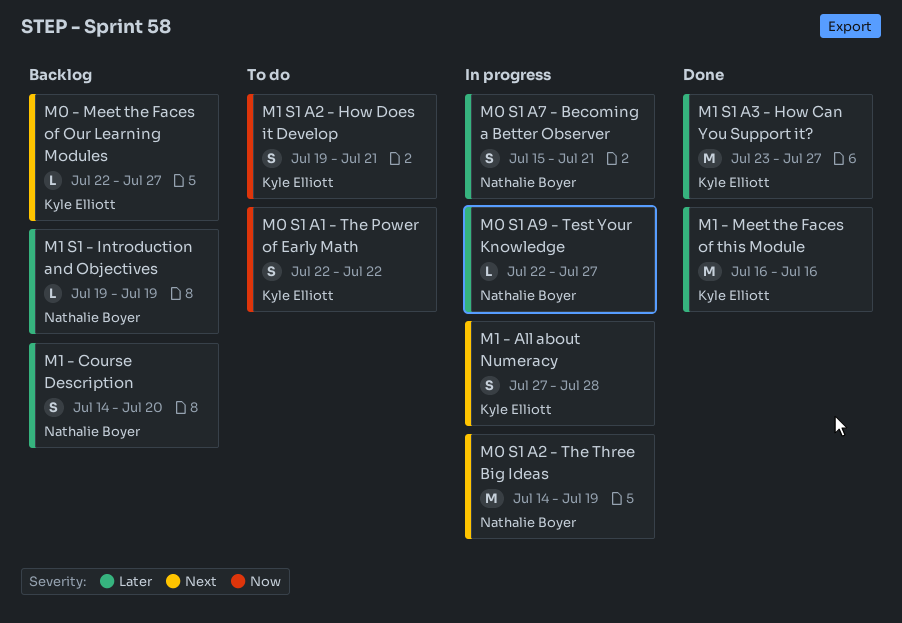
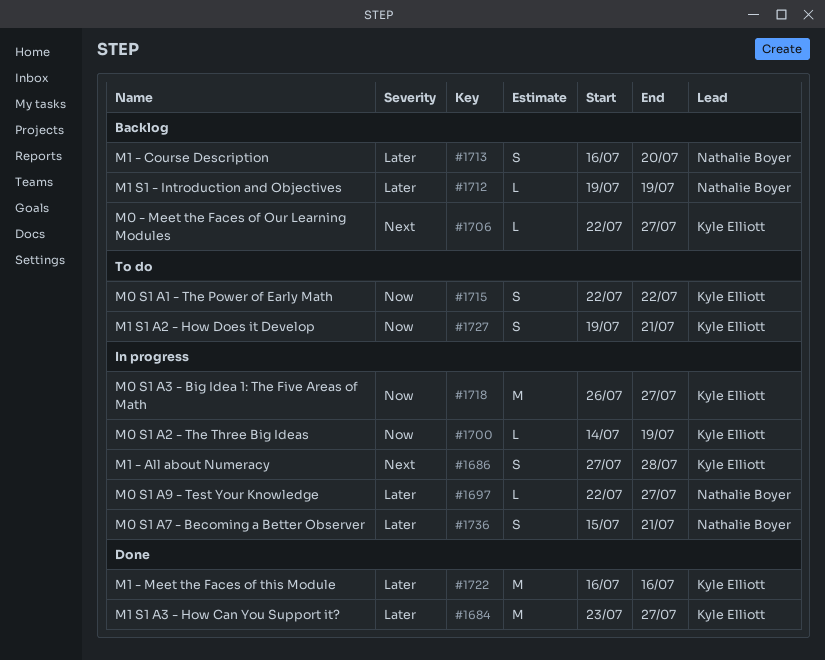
M0 S1 A2 - The Three Big Ideas, owner: Nathalie Boyer -> Kyle Elliott
M0 S1 A2 - The Three Big Ideas, priority: Next -> Now
M0 S1 A2 - The Three Big Ideas, estimate: M -> L
M0 S1 A3 - Big Idea 1: The Five Areas of Math: none -> present
M1 - Course Description, start: Jul 14 -> Jul 16

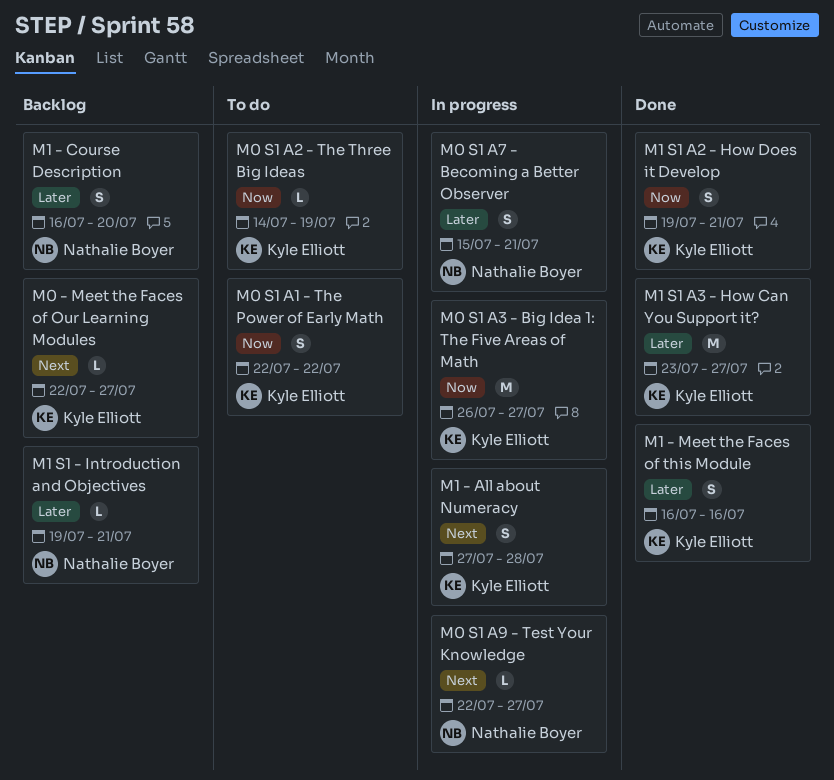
M0 S1 A2 - The Three Big Ideas, status: In progress -> To do
M0 S1 A9 - Test Your Knowledge, priority: Later -> Next
M1 - Meet the Faces of this Module, estimate: M -> S
M1 S1 - Introduction and Objectives, due: Jul 19 -> Jul 21
M1 S1 A2 - How Does it Develop, status: To do -> Done

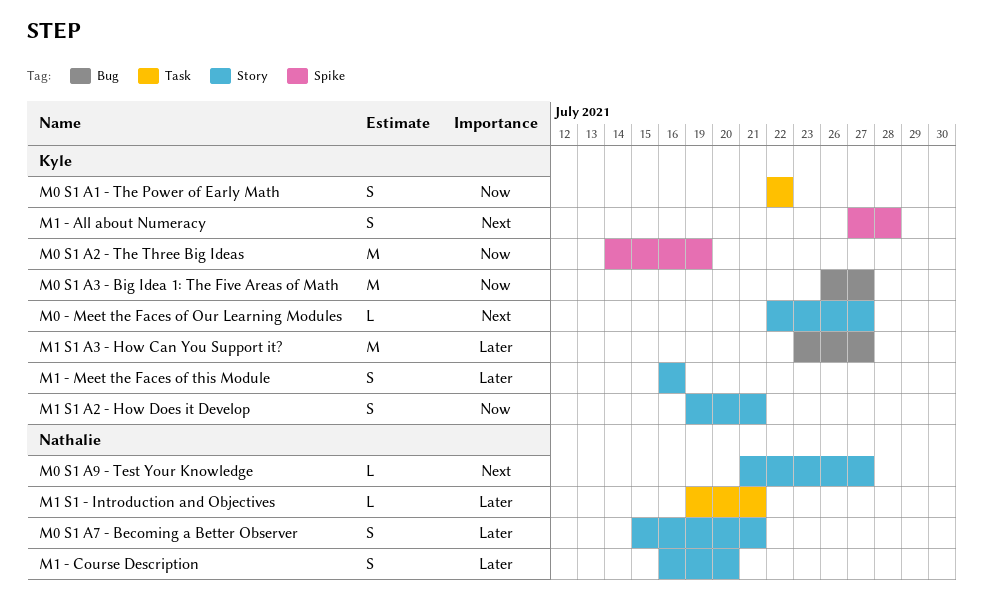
M0 S1 A2 - The Three Big Ideas, estimate: L -> M
M0 S1 A9 - Test Your Knowledge, start: Jul 22 -> Jul 21

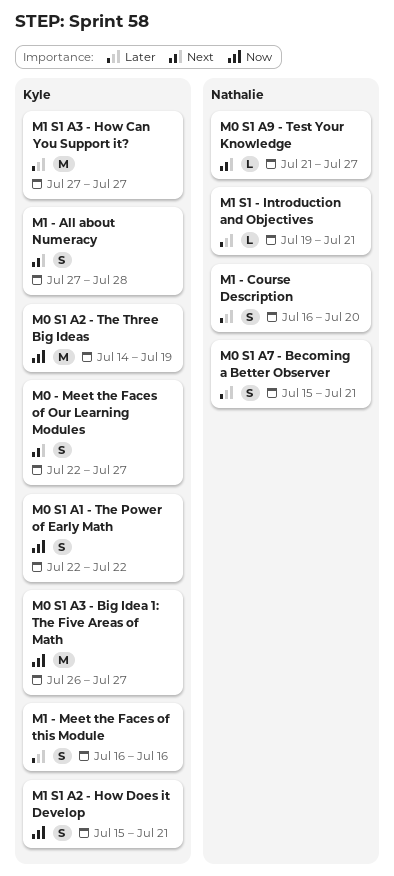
M0 - Meet the Faces of Our Learning Modules, estimate: L -> S
M1 S1 A2 - How Does it Develop, start: Jul 19 -> Jul 15
M1 S1 A3 - How Can You Support it?, start: Jul 23 -> Jul 27

